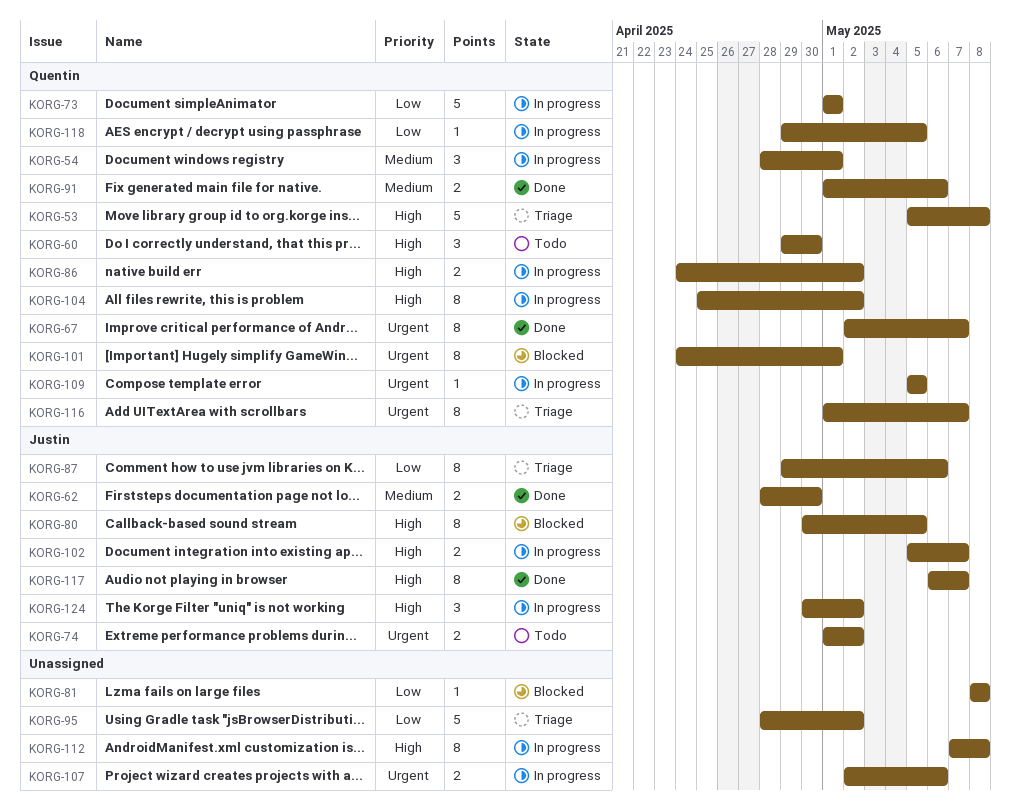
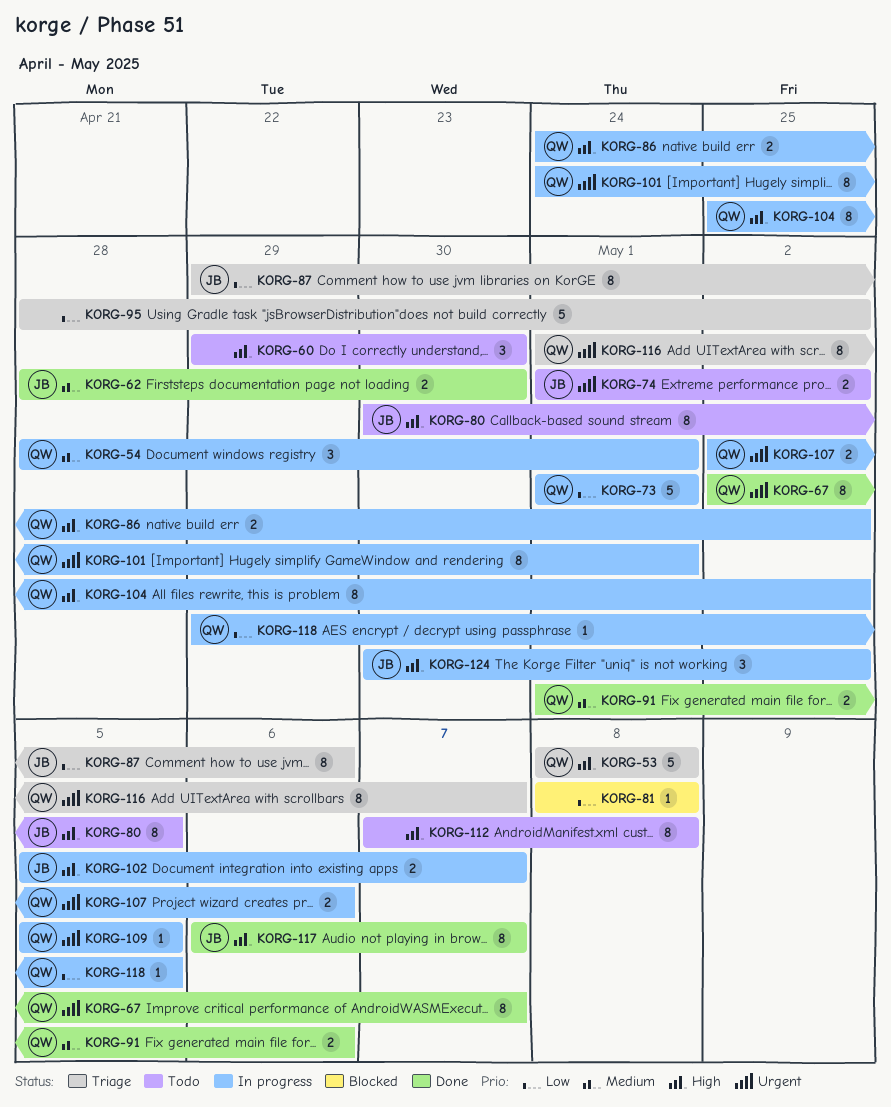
KORG-53, start: May 5 -> May 8
KORG-60, owner: Quentin -> none
KORG-80, status: Blocked -> Todo
KORG-101, status: Blocked -> In progress
KORG-107, owner: none -> Quentin
KORG-112, status: In progress -> Todo

